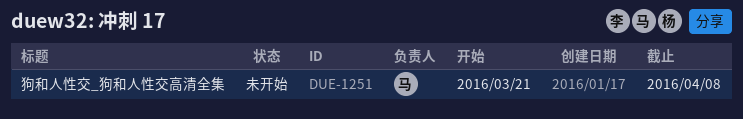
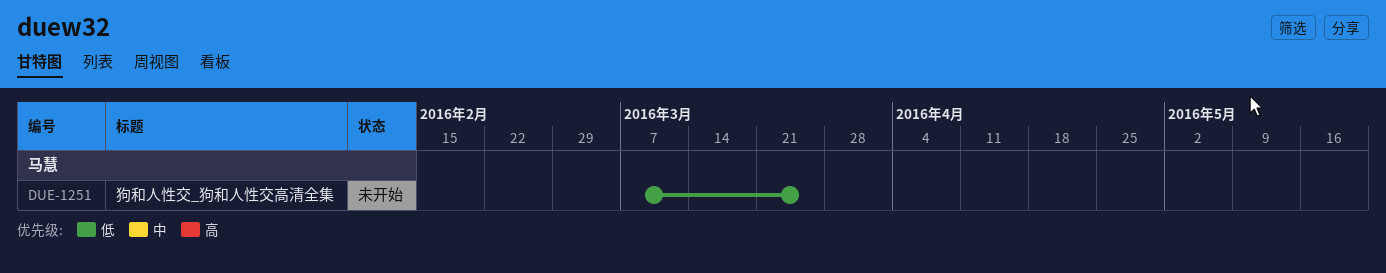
DUE-1251, start: Mar 21 -> Mar 7
DUE-1251, due: Apr 8 -> Mar 25

